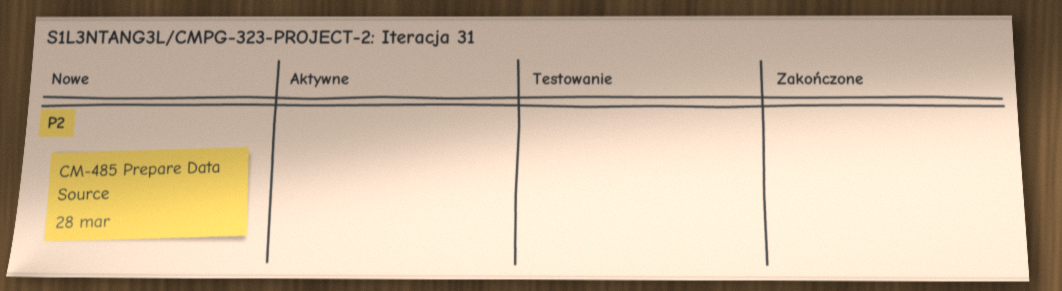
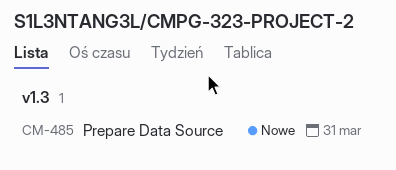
CM-485, due: Mar 28 -> Mar 31

